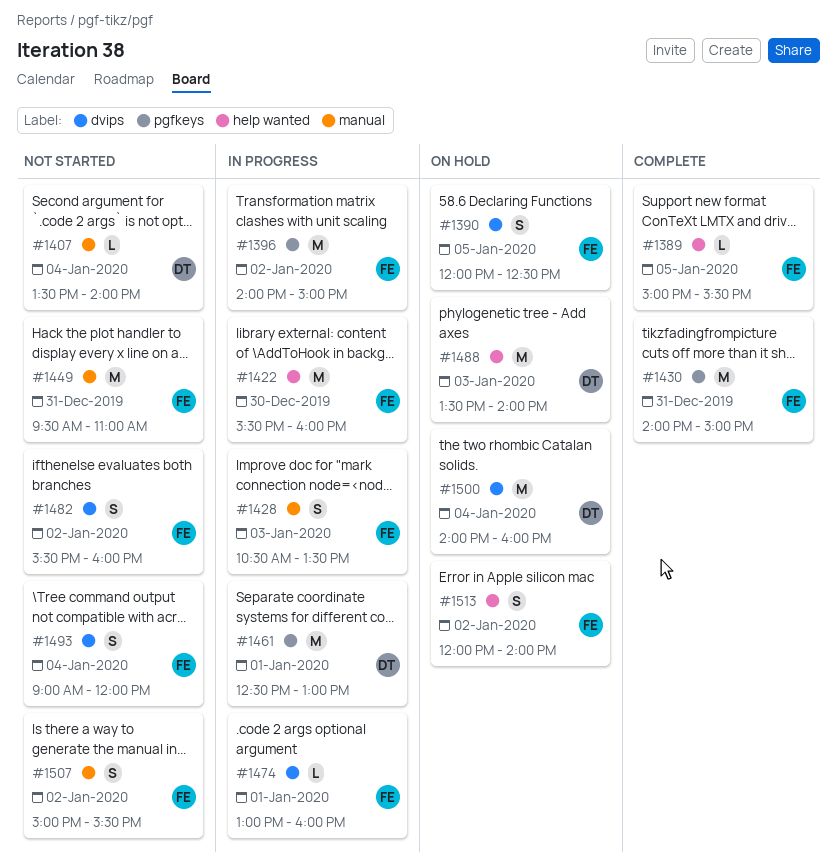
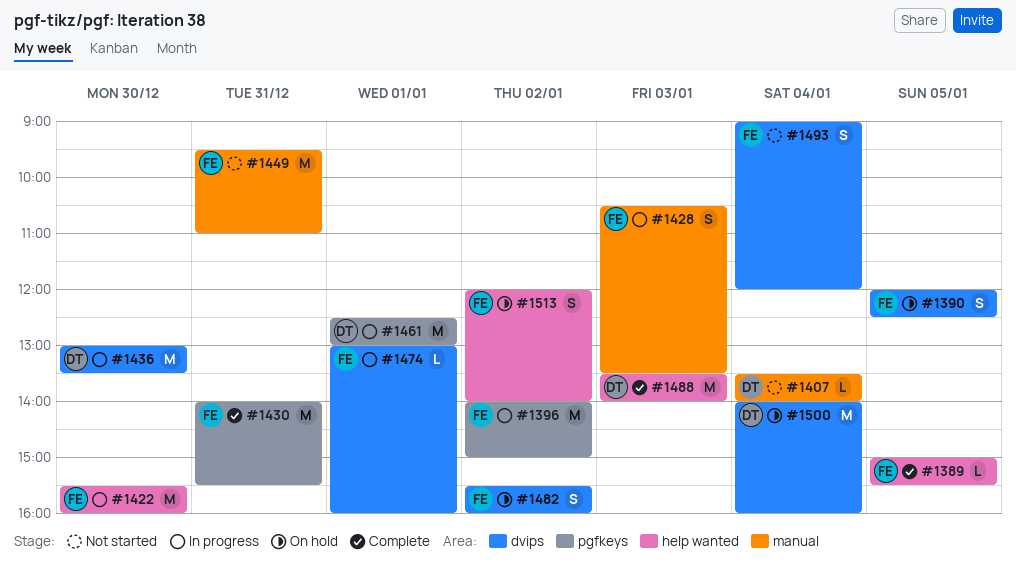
#1430, ends: 15:00 -> 15:30
#1436: none -> present
#1482, status: Not started -> On hold
#1488, status: On hold -> Complete
#1507: present -> none

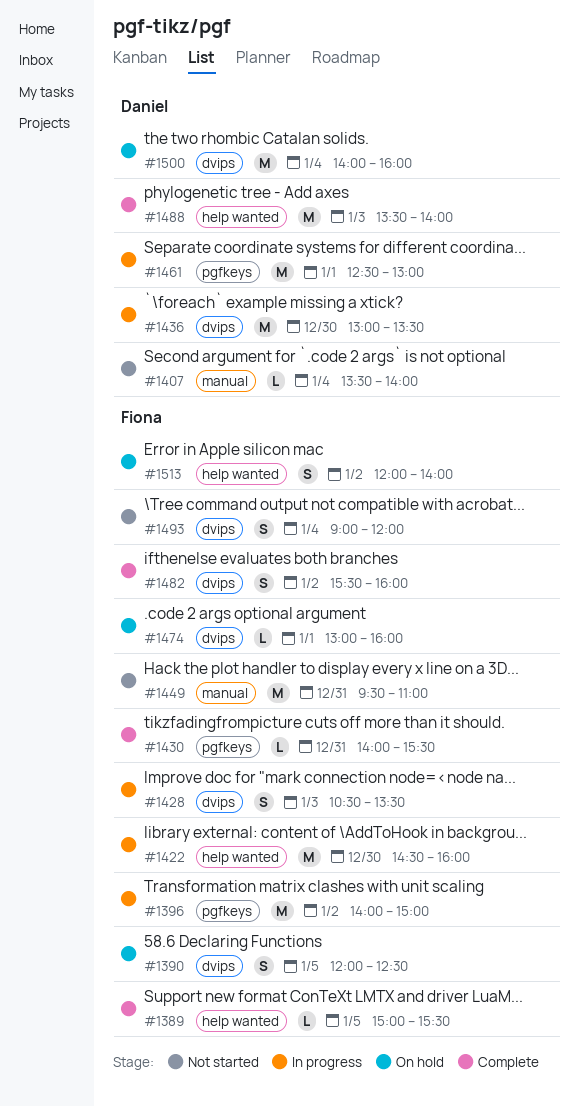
#1422, begins: 15:30 -> 14:30
#1428, label: manual -> dvips
#1430, estimate: M -> L
#1474, status: In progress -> On hold
#1482, status: On hold -> Complete

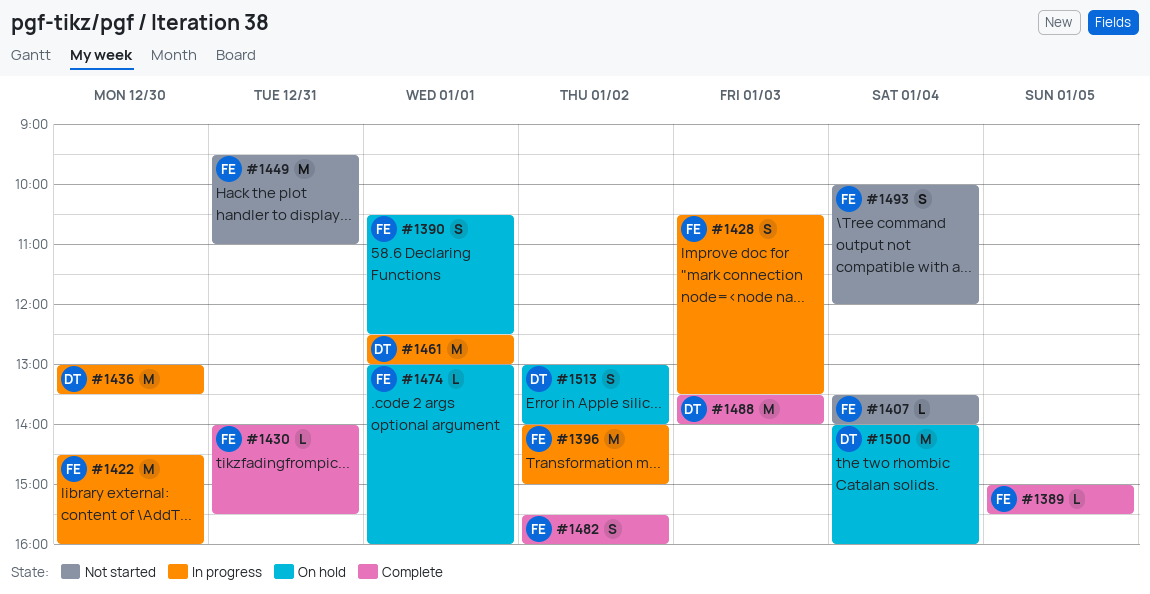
#1390, day: Jan 5 -> Jan 1
#1390, begins: 12:00 -> 10:30
#1407, owner: Daniel -> Fiona
#1493, begins: 09:00 -> 10:00
#1513, owner: Fiona -> Daniel
#1513, begins: 12:00 -> 13:00

